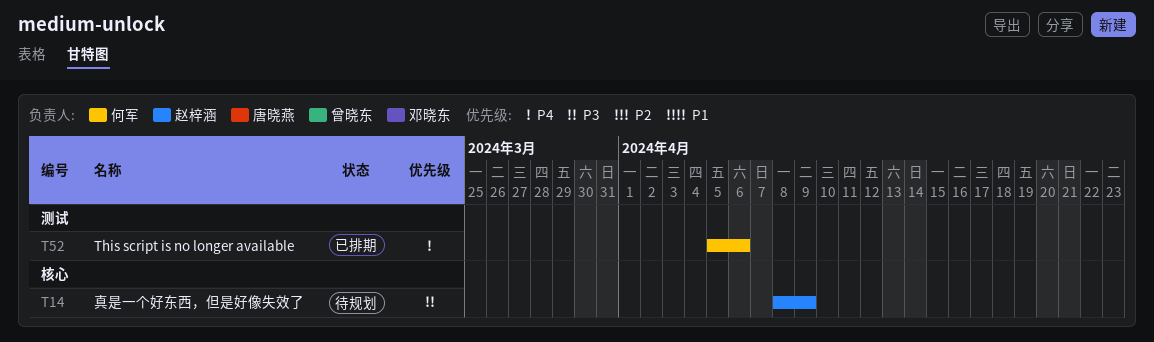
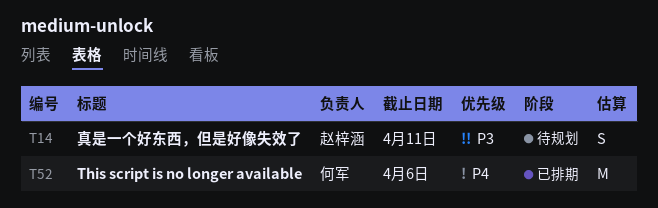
T14, due: Apr 9 -> Apr 11

